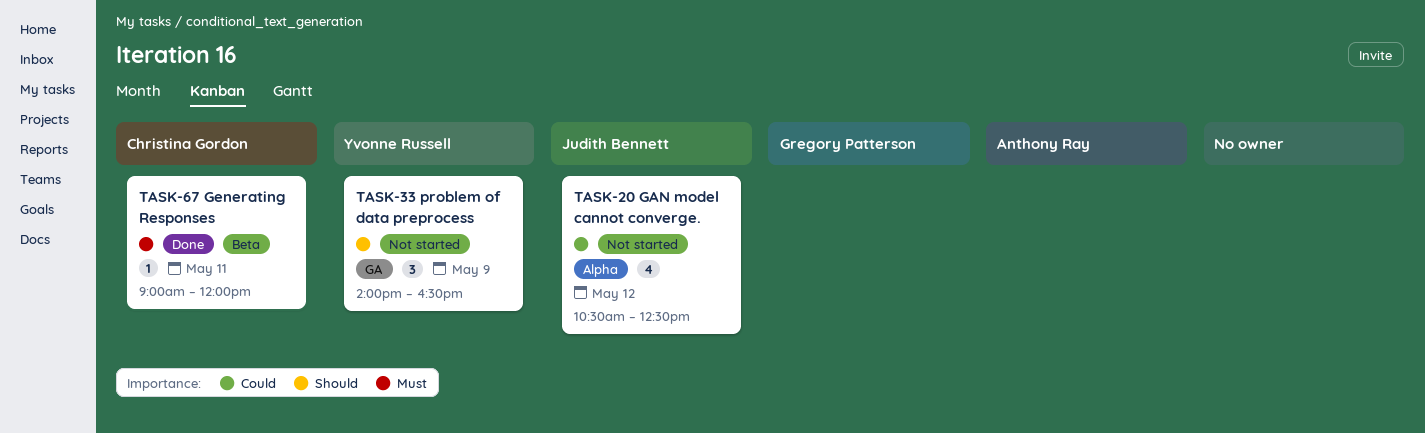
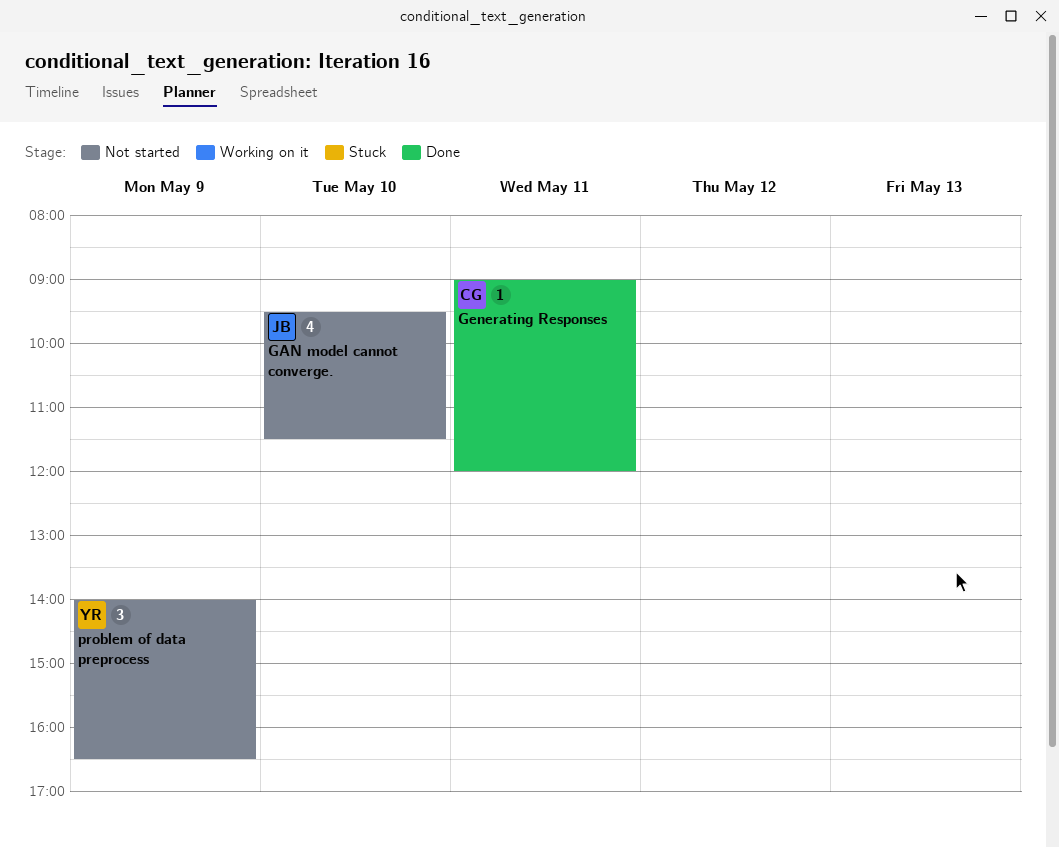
GAN model cannot converge., day: May 12 -> May 10
GAN model cannot converge., begins: 10:30 -> 09:30
GAN model cannot converge., ends: 12:30 -> 11:30

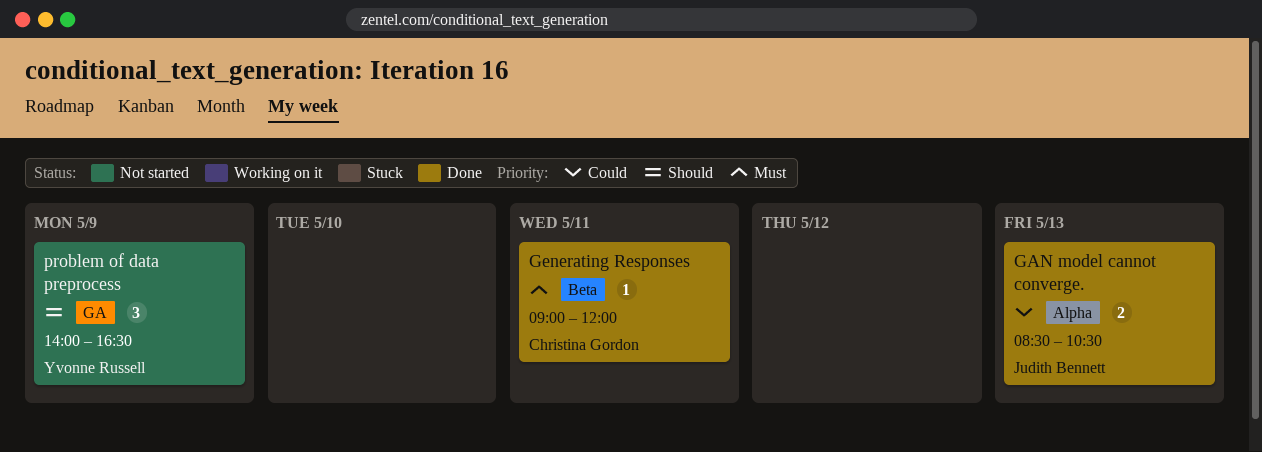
GAN model cannot converge., status: Not started -> Done
GAN model cannot converge., estimate: 4 -> 2
GAN model cannot converge., day: May 10 -> May 13
GAN model cannot converge., begins: 09:30 -> 08:30
GAN model cannot converge., ends: 11:30 -> 10:30

